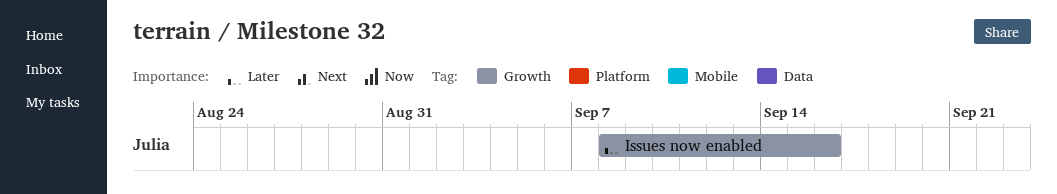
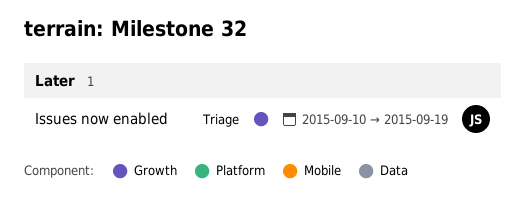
Issues now enabled, start: Sep 8 -> Sep 10
Issues now enabled, due: Sep 16 -> Sep 19

